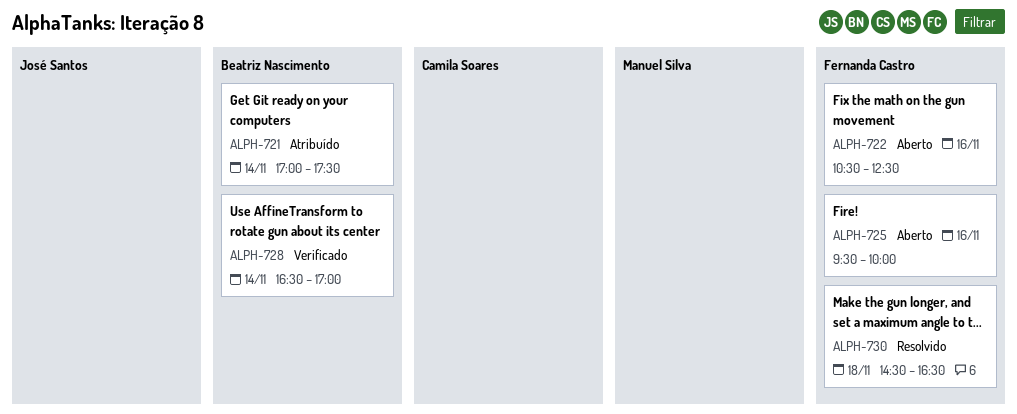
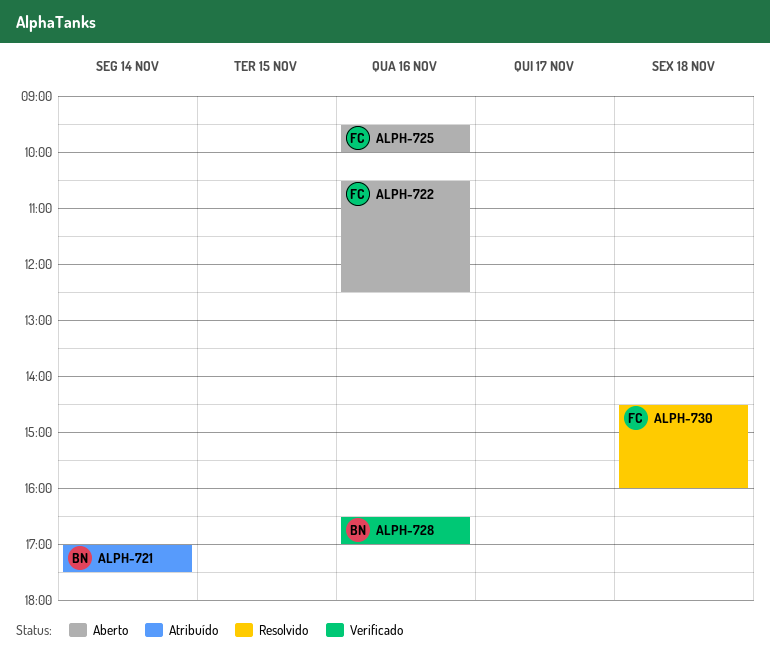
ALPH-728, day: Nov 14 -> Nov 16
ALPH-730, ends: 16:30 -> 16:00

